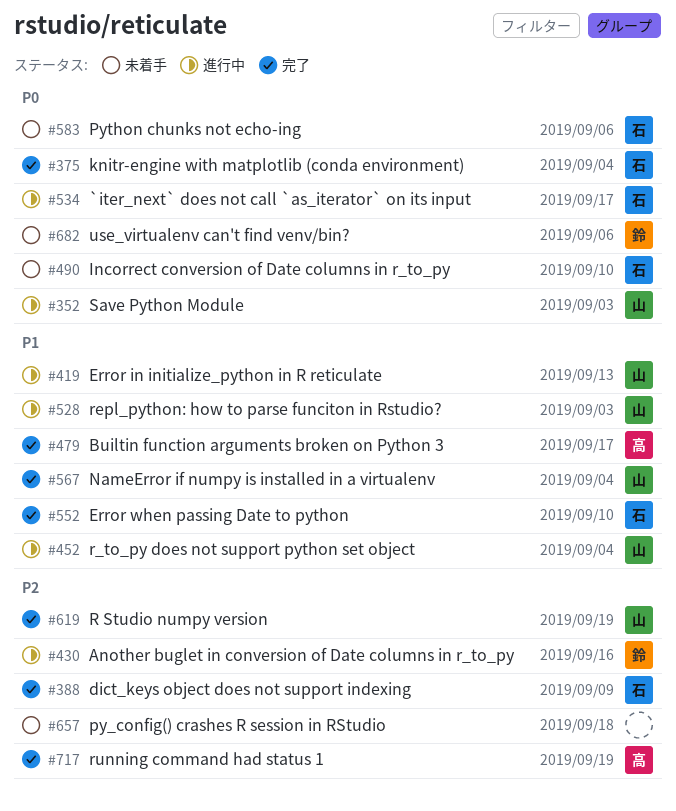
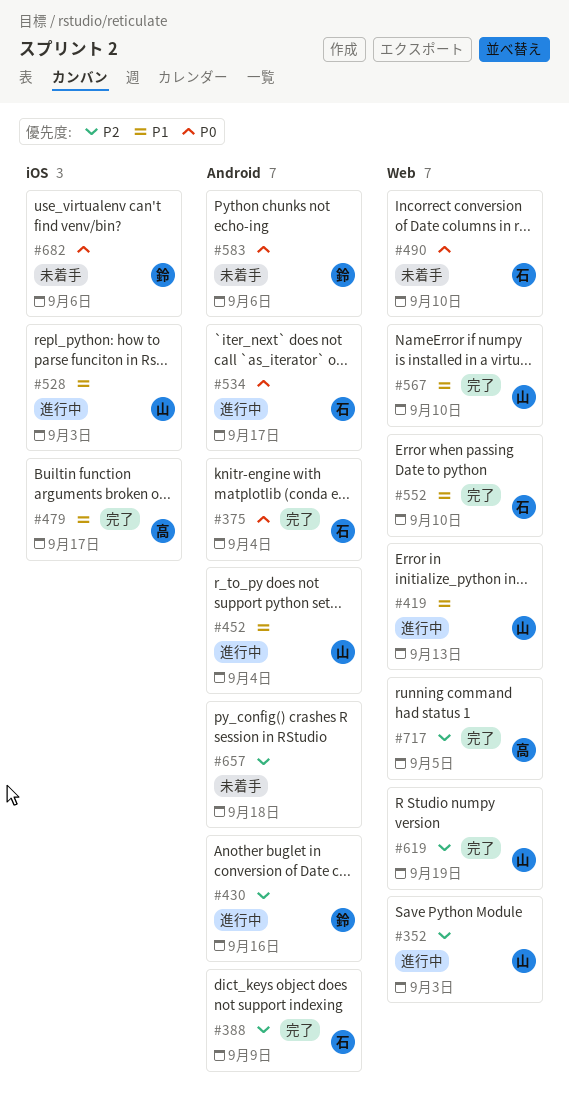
#352, priority: P0 -> P2
#567, due: Sep 4 -> Sep 10
#583, owner: 石 -> 鈴
#717, due: Sep 19 -> Sep 5

